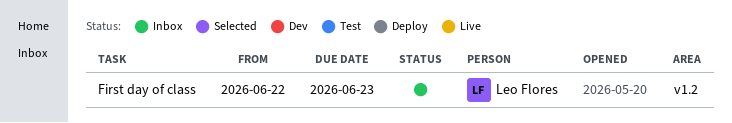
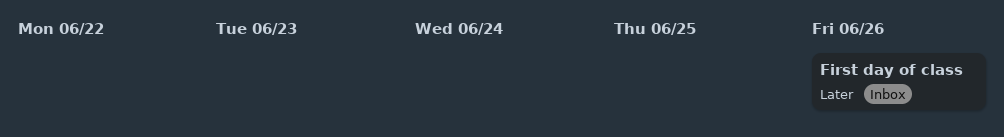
First day of class, due: Jun 23 -> Jun 26

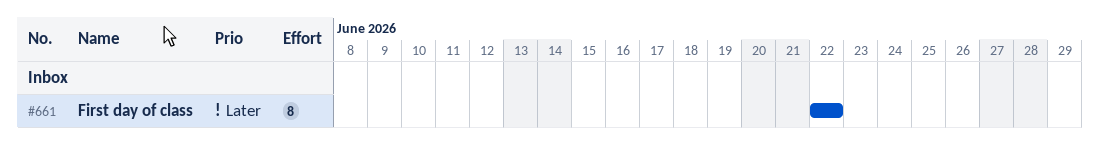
First day of class, due: Jun 26 -> Jun 22

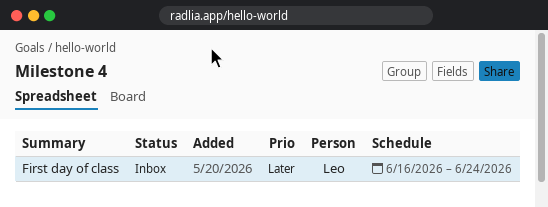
First day of class, start: Jun 22 -> Jun 16
First day of class, due: Jun 22 -> Jun 24

